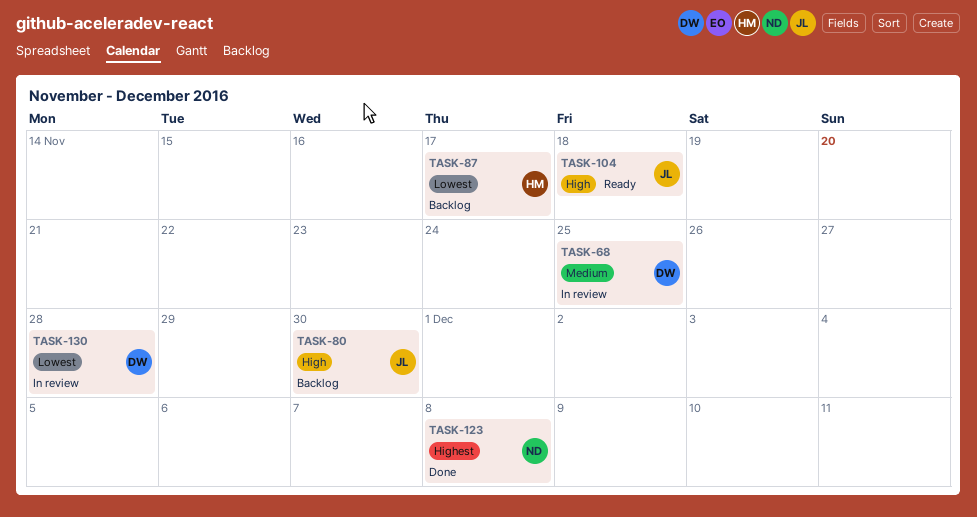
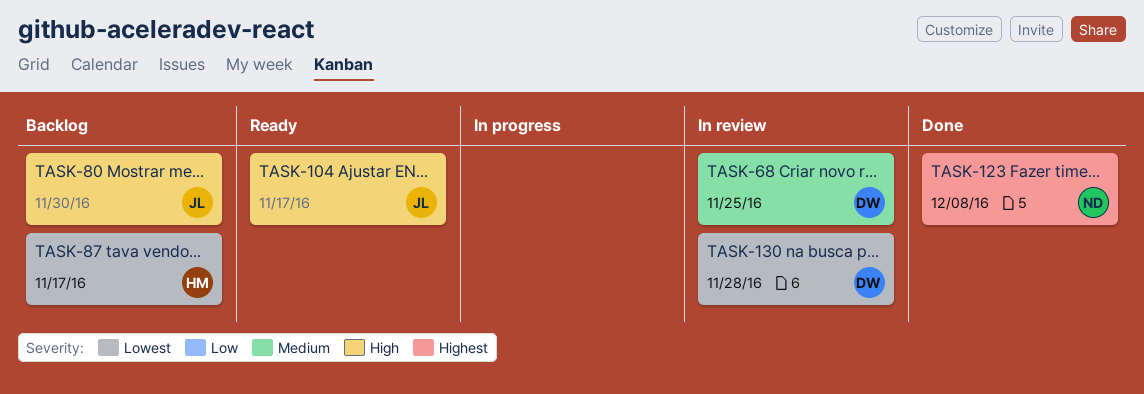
TASK-104, due: Nov 18 -> Nov 17

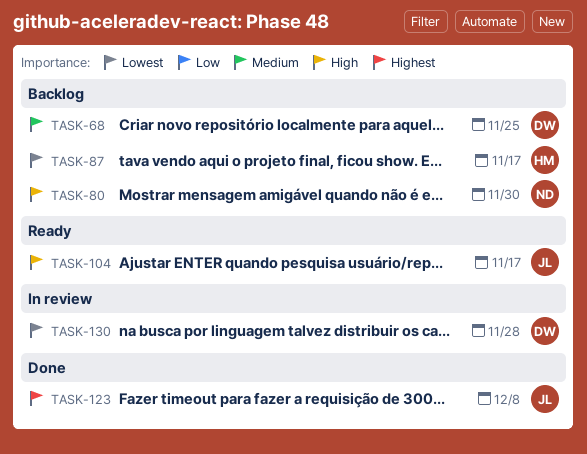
TASK-68, status: In review -> Backlog
TASK-80, owner: JL -> ND
TASK-123, owner: ND -> JL

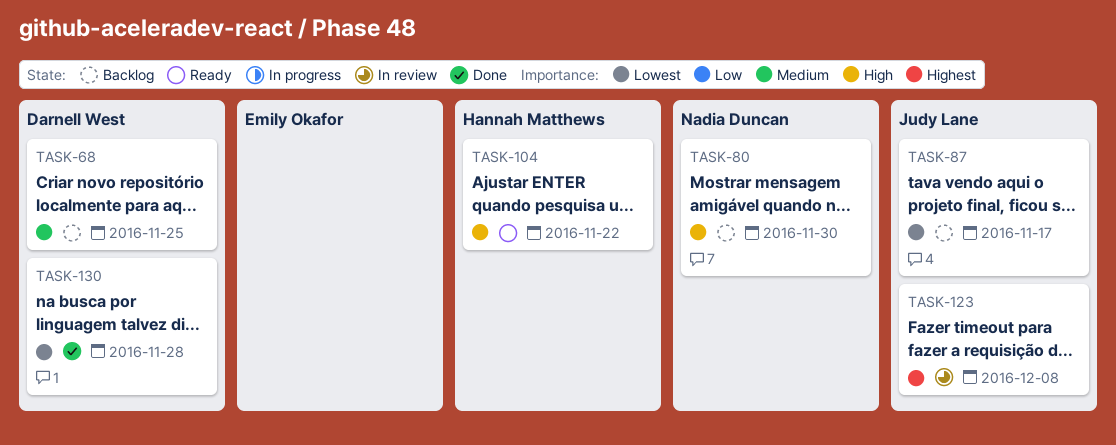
TASK-87, owner: Hannah Matthews -> Judy Lane
TASK-104, owner: Judy Lane -> Hannah Matthews
TASK-104, due: Nov 17 -> Nov 22
TASK-123, status: Done -> In review
TASK-130, status: In review -> Done

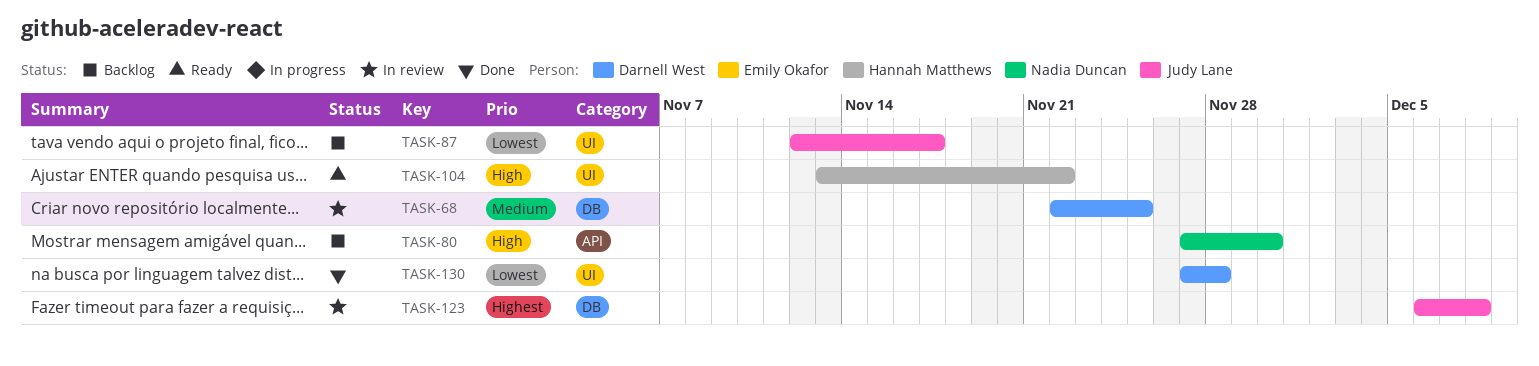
TASK-68, status: Backlog -> In review

